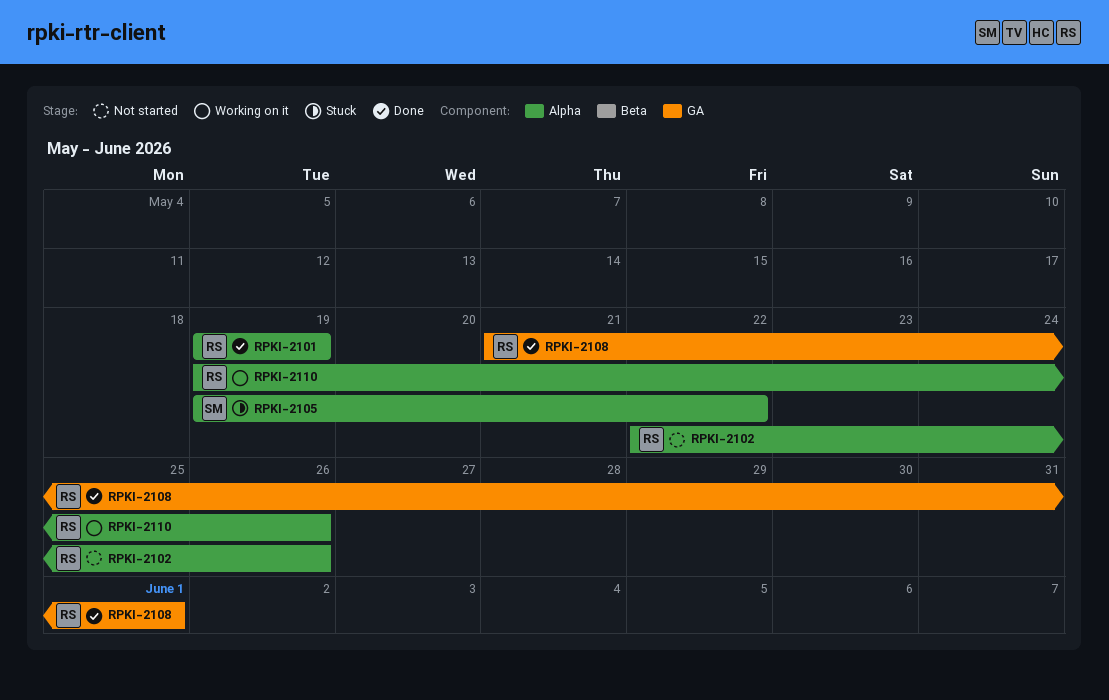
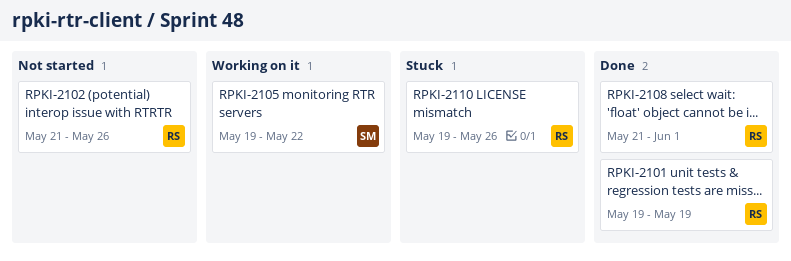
RPKI-2102, start: May 22 -> May 21
RPKI-2105, status: Stuck -> Working on it
RPKI-2110, status: Working on it -> Stuck

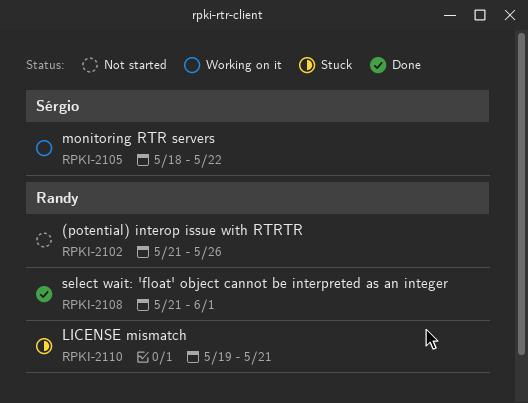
RPKI-2101: present -> none
RPKI-2105, start: May 19 -> May 18
RPKI-2110, due: May 26 -> May 21

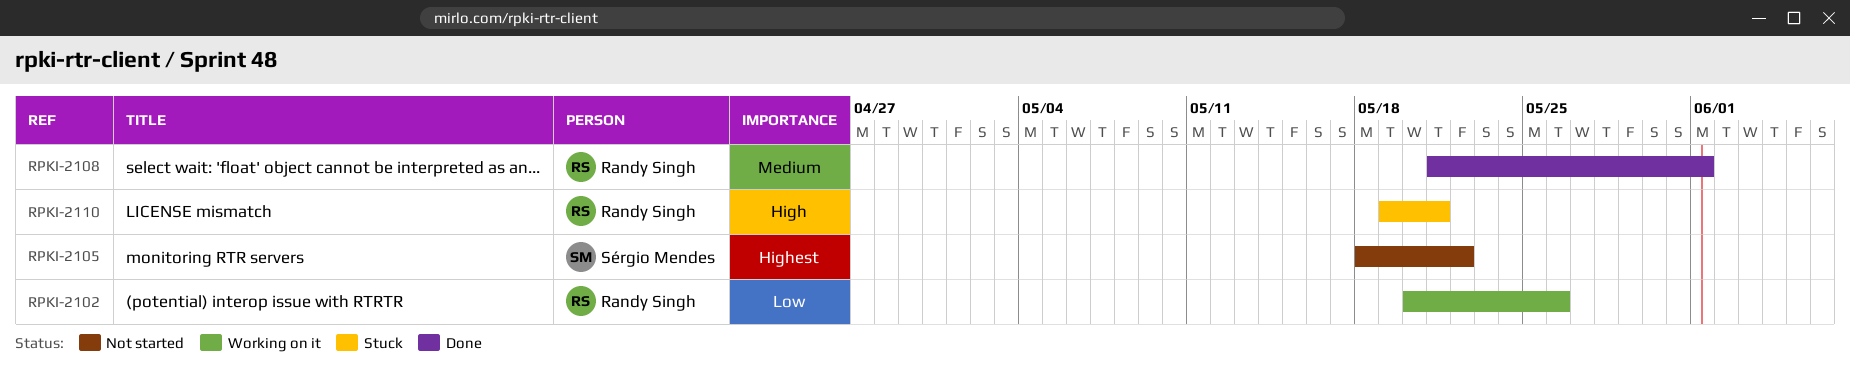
RPKI-2102, status: Not started -> Working on it
RPKI-2102, start: May 21 -> May 20
RPKI-2105, status: Working on it -> Not started

